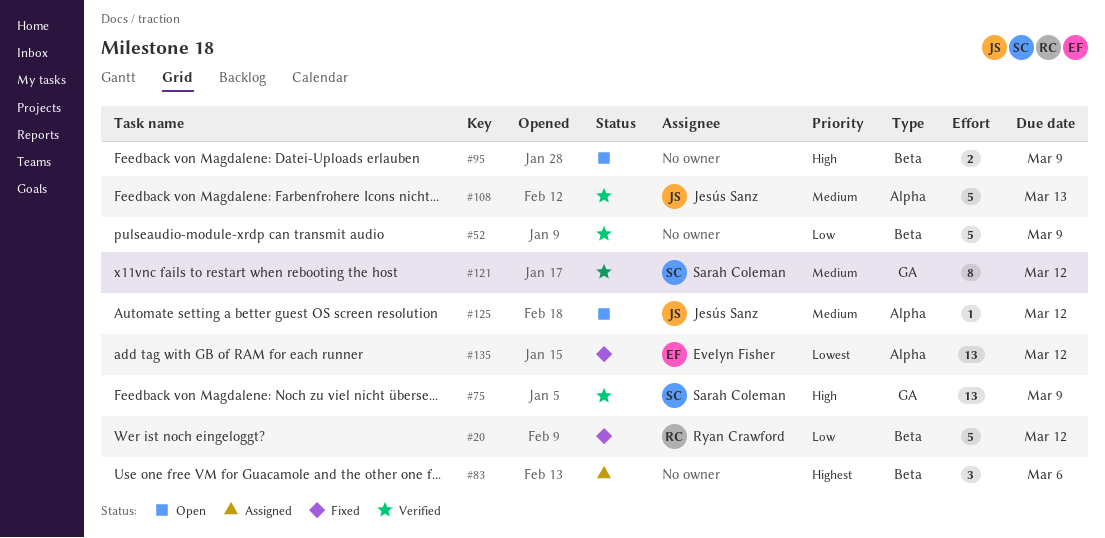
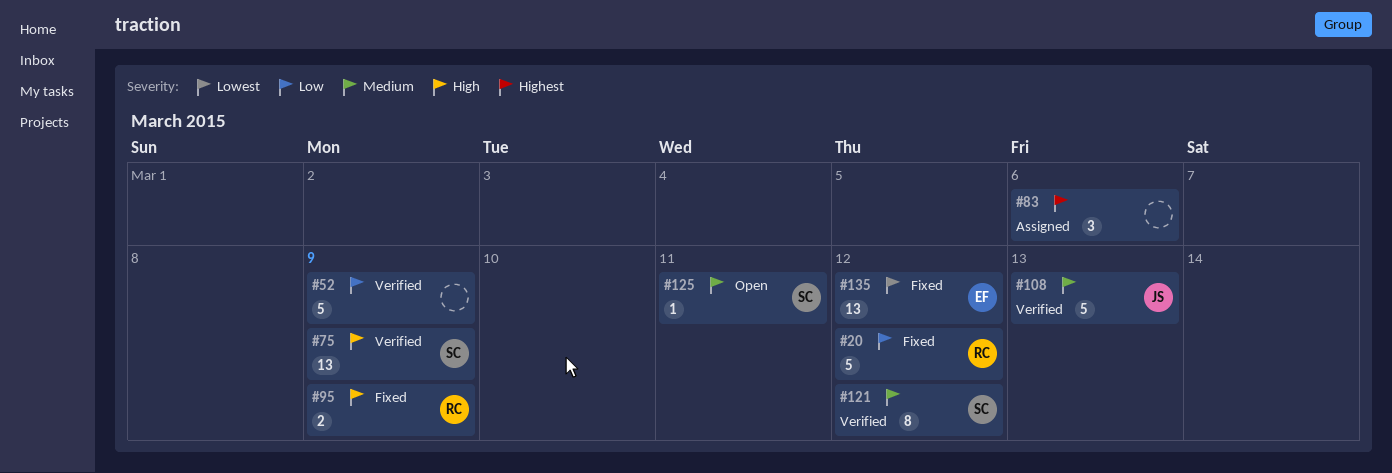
#95, status: Open -> Fixed
#95, owner: none -> Ryan Crawford
#125, owner: Jesús Sanz -> Sarah Coleman
#125, due: Mar 12 -> Mar 11

